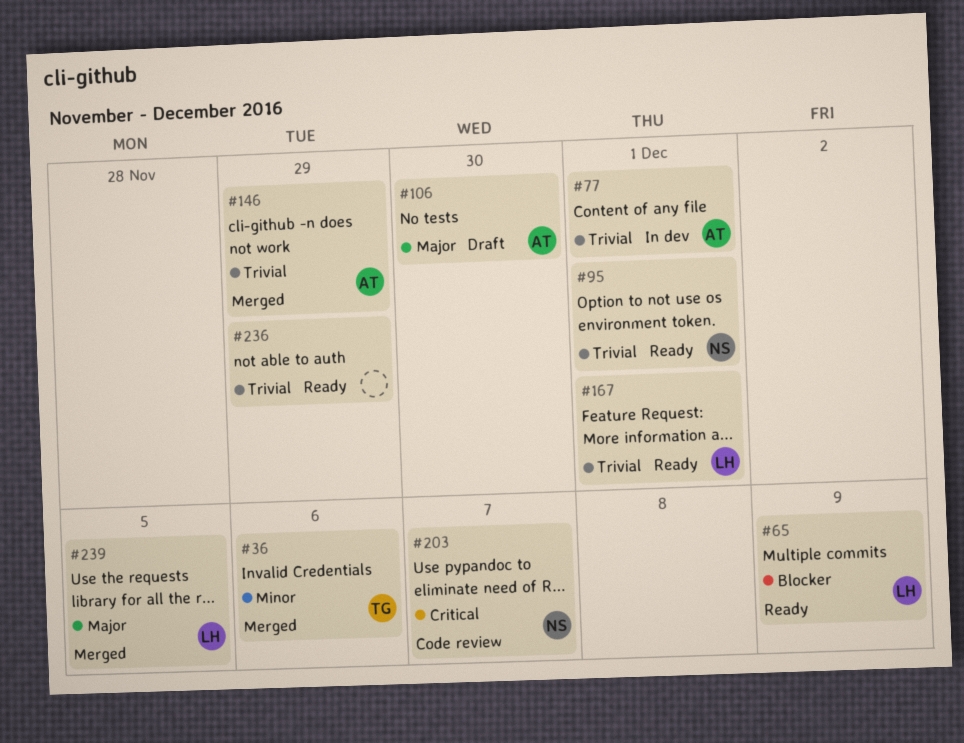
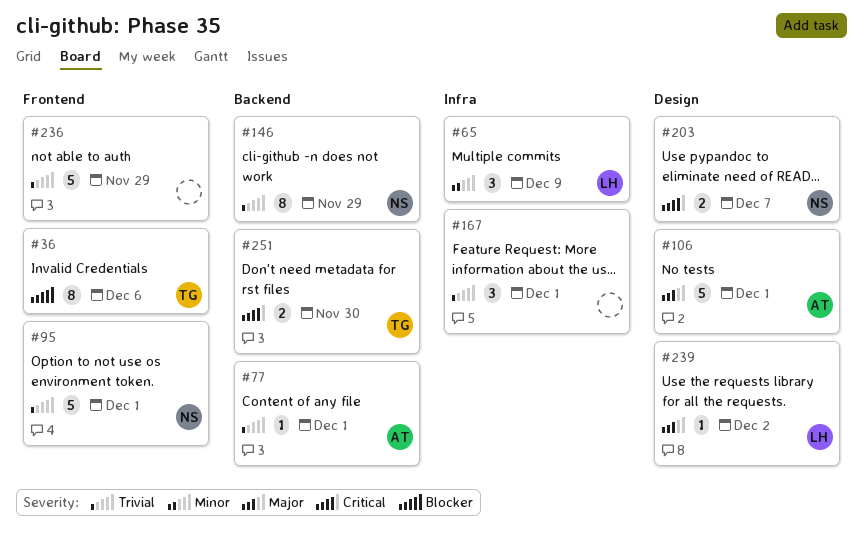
#36, priority: Minor -> Blocker
#65, priority: Blocker -> Minor
#106, due: Nov 30 -> Dec 1
#146, owner: AT -> NS
#167, owner: LH -> none
#239, due: Dec 5 -> Dec 2
#251: none -> present

